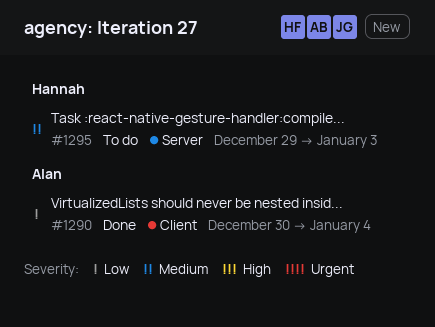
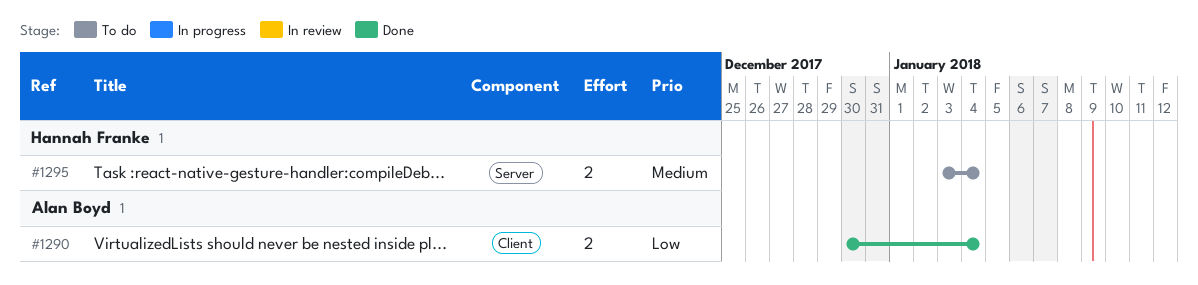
#1295, start: Dec 29 -> Jan 3
#1295, due: Jan 3 -> Jan 4

